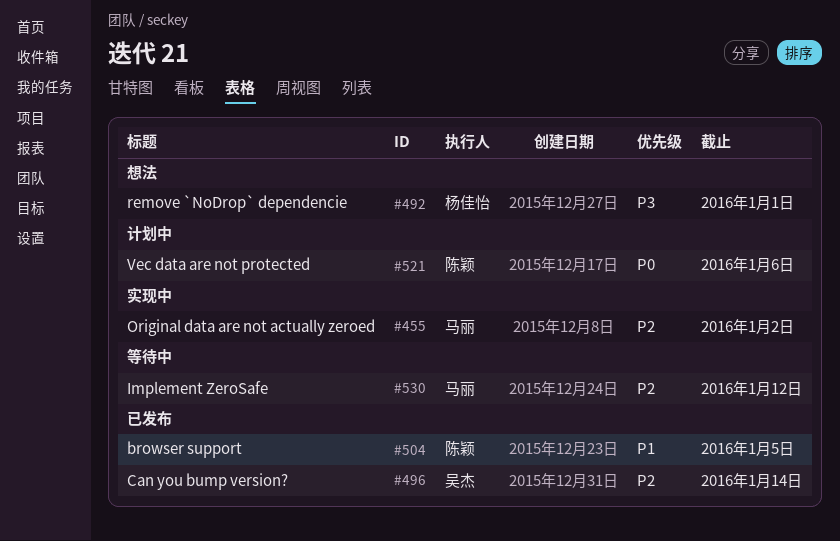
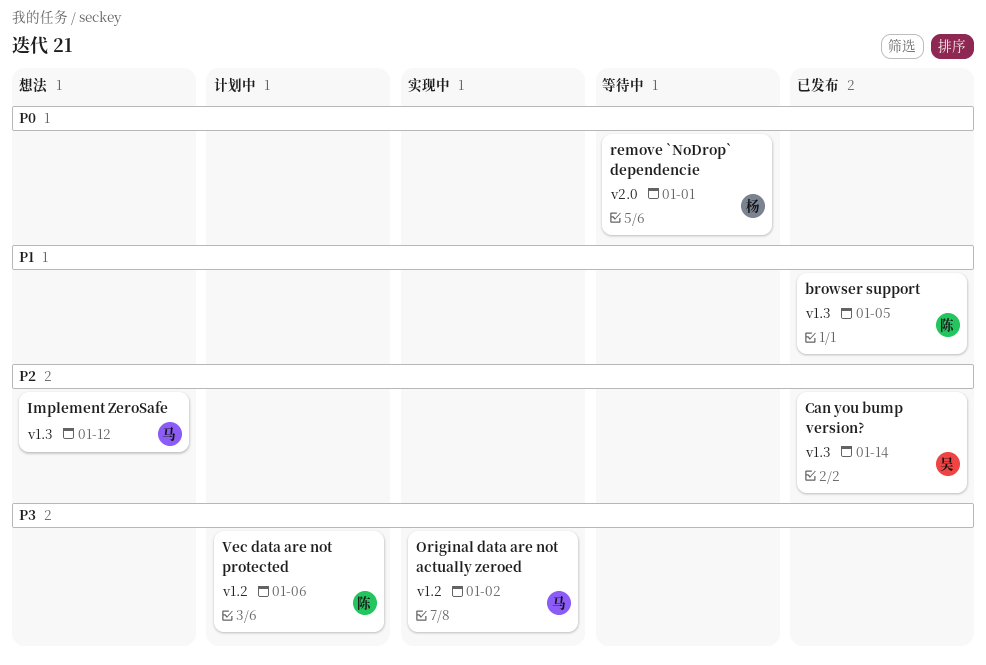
Implement ZeroSafe, status: 等待中 -> 想法
Original data are not actually zeroed, priority: P2 -> P3
remove `NoDrop` dependencie, status: 想法 -> 等待中
remove `NoDrop` dependencie, priority: P3 -> P0
Vec data are not protected, priority: P0 -> P3

